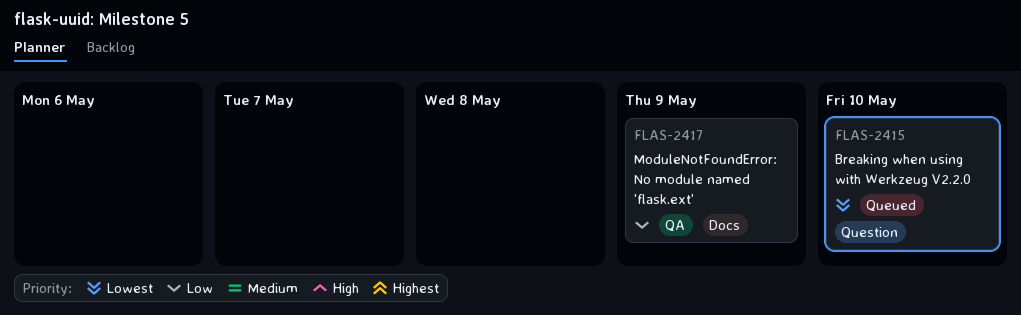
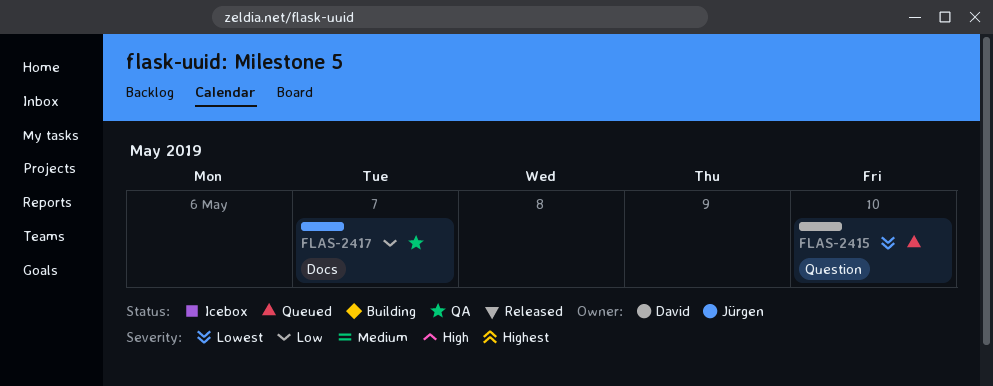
FLAS-2417, due: May 9 -> May 7

